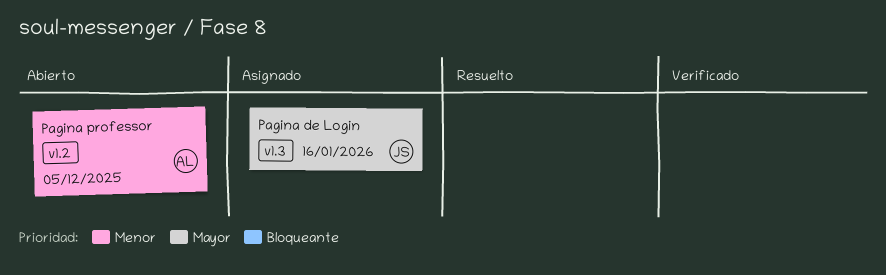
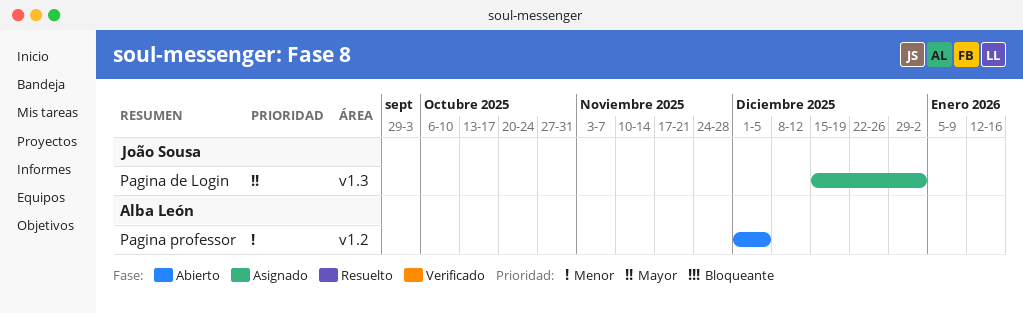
Pagina de Login, due: Jan 16 -> Jan 2

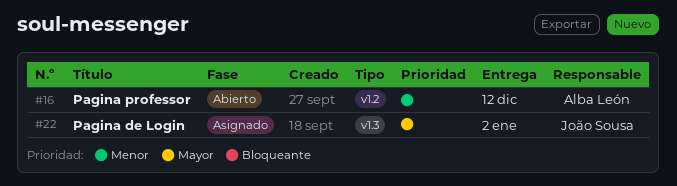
Pagina professor, due: Dec 5 -> Dec 12

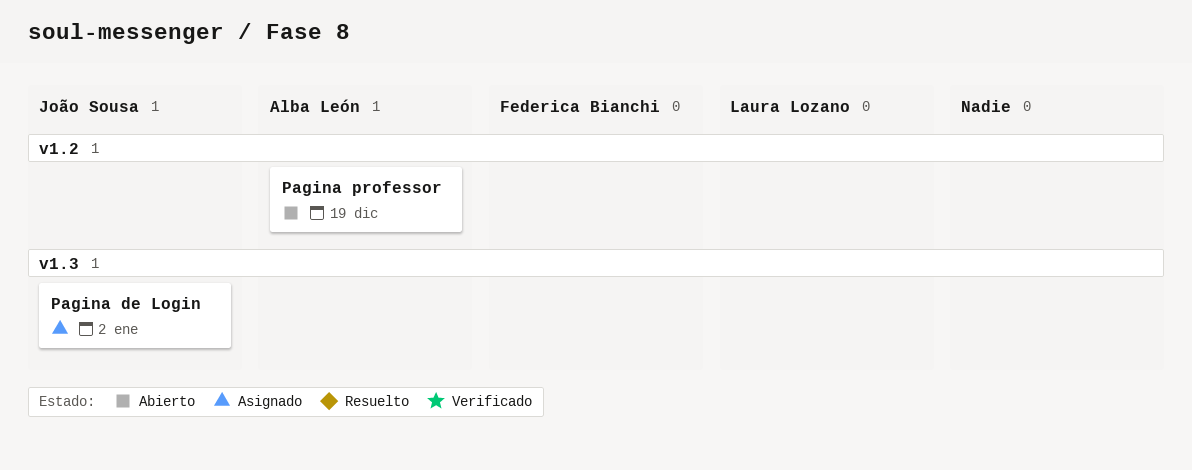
Pagina professor, due: Dec 12 -> Dec 19

